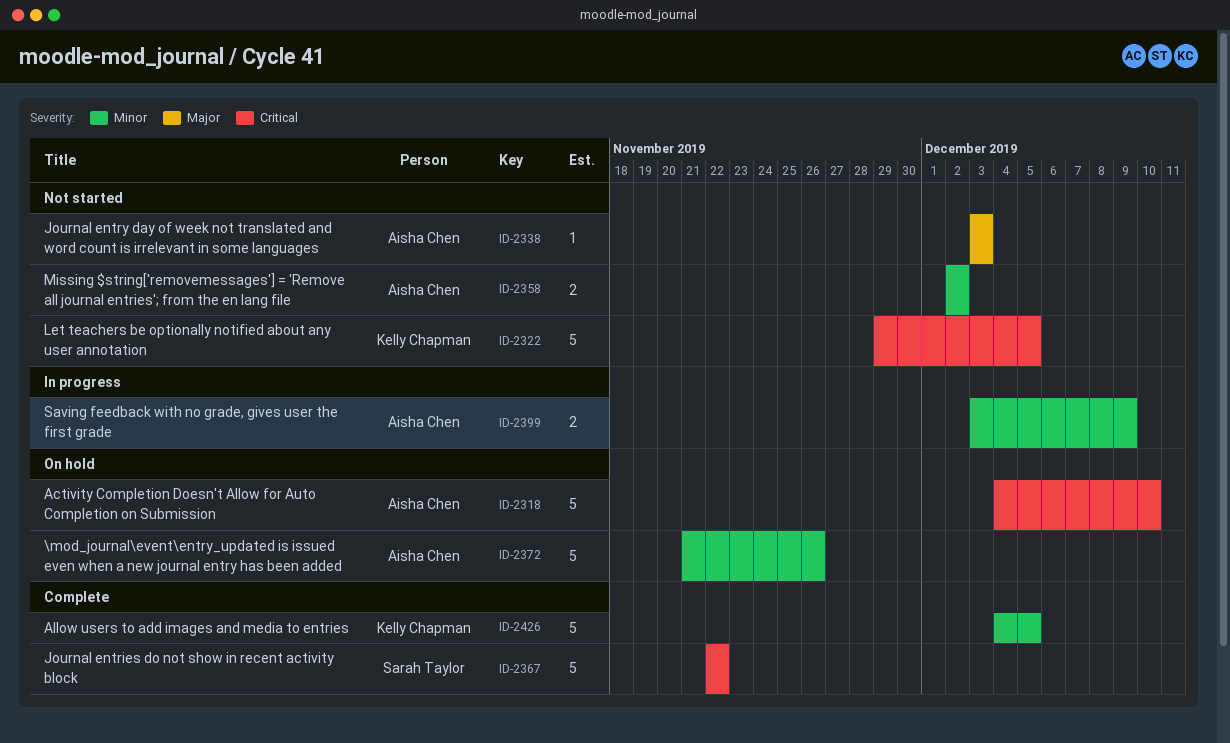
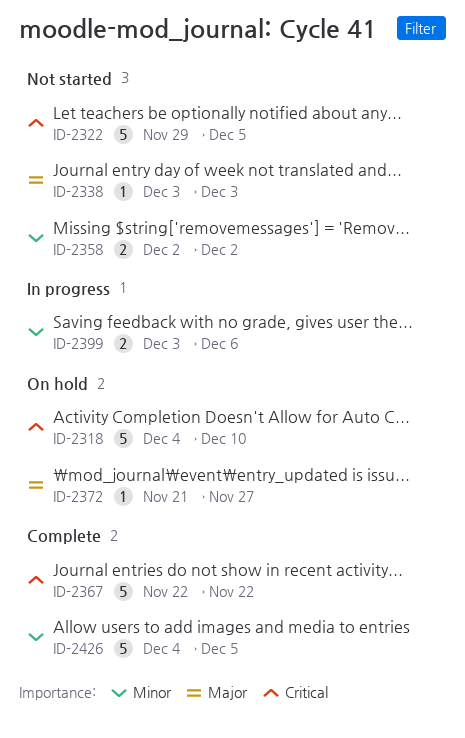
ID-2372, priority: Minor -> Major
ID-2372, estimate: 5 -> 1
ID-2372, due: Nov 26 -> Nov 27
ID-2399, due: Dec 9 -> Dec 6

